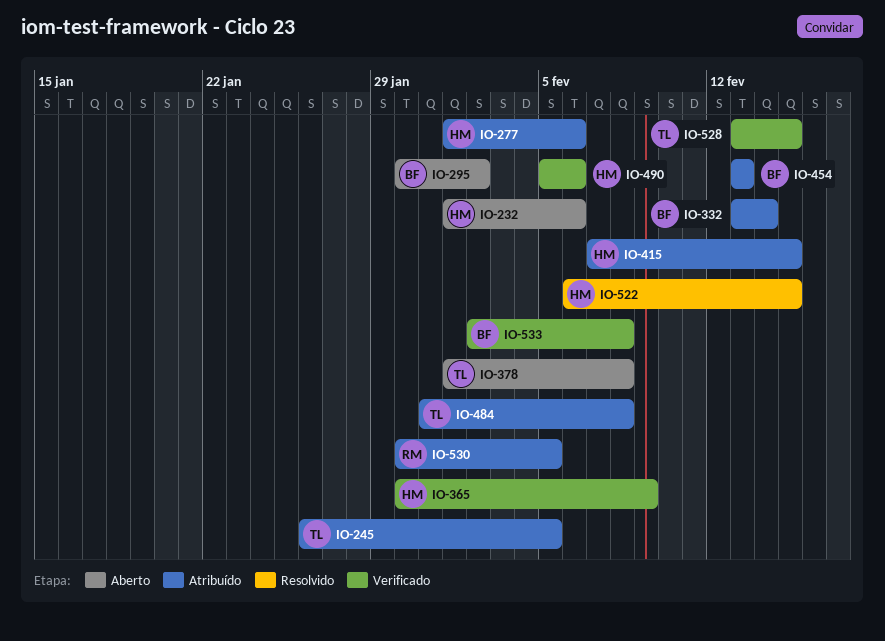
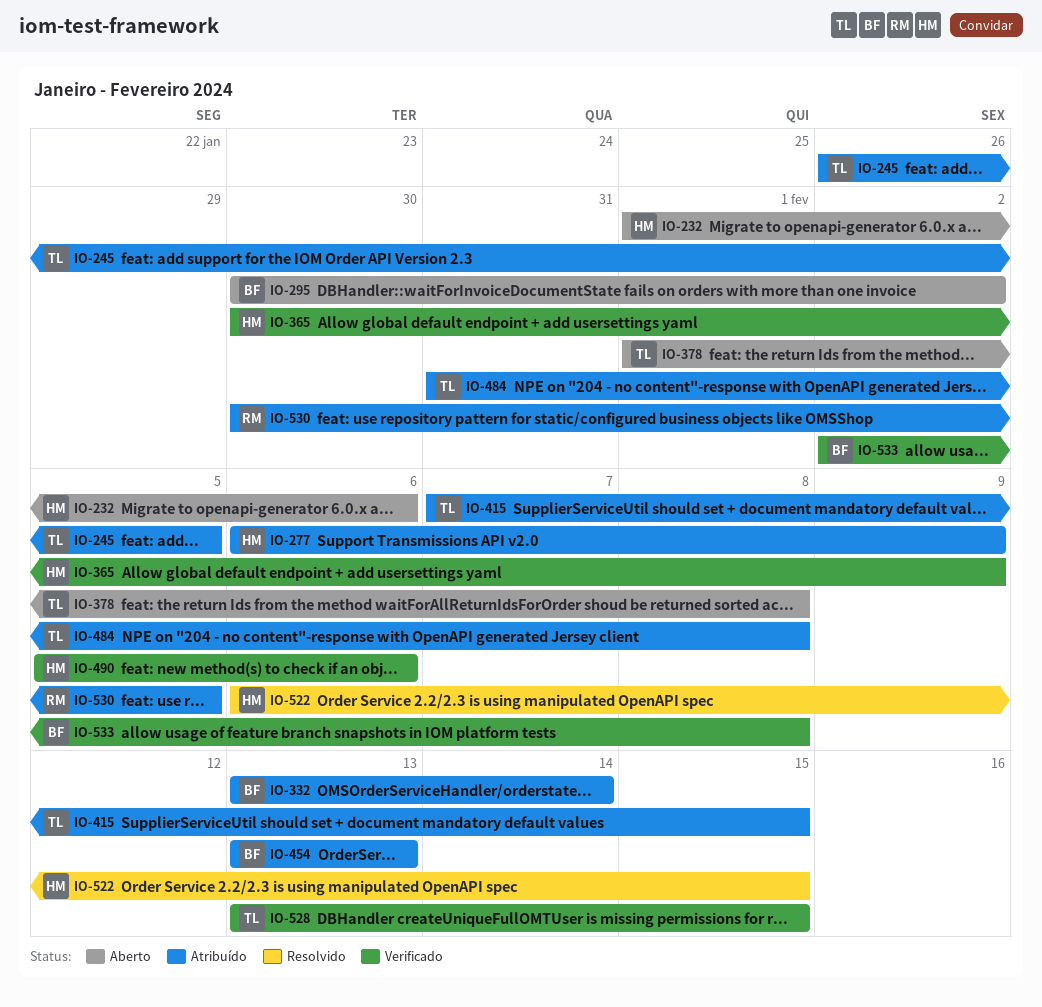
IO-277, start: Feb 1 -> Feb 6
IO-277, due: Feb 6 -> Feb 9
IO-415, owner: HM -> TL

